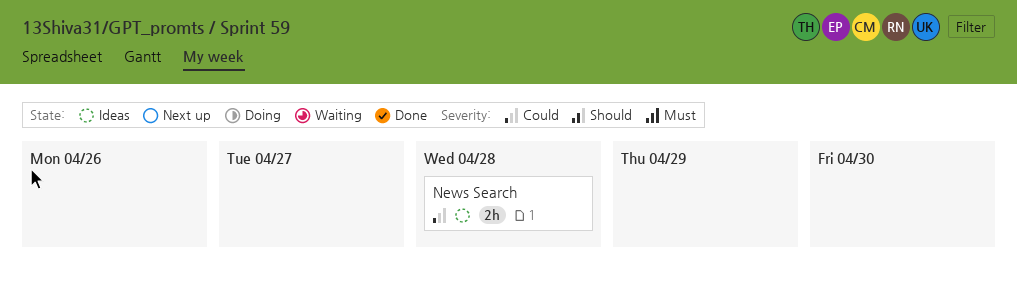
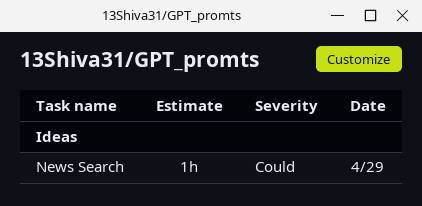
News Search, estimate: 2h -> 1h
News Search, day: Apr 28 -> Apr 29

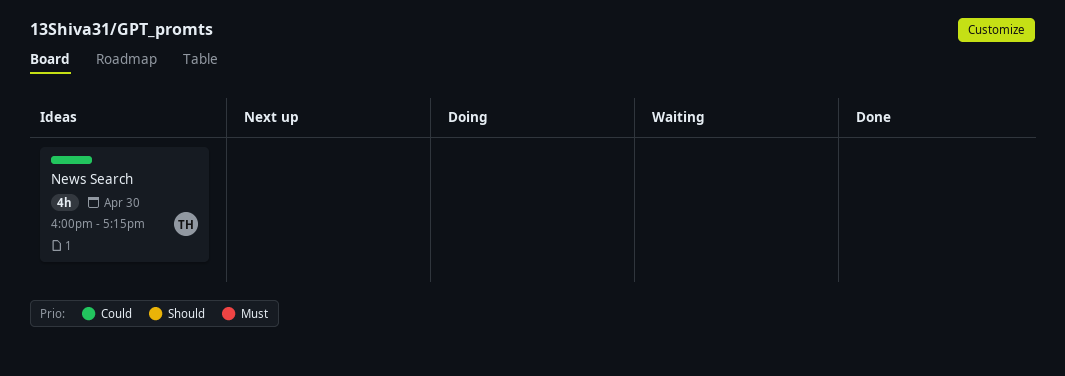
News Search, estimate: 1h -> 4h
News Search, day: Apr 29 -> Apr 30

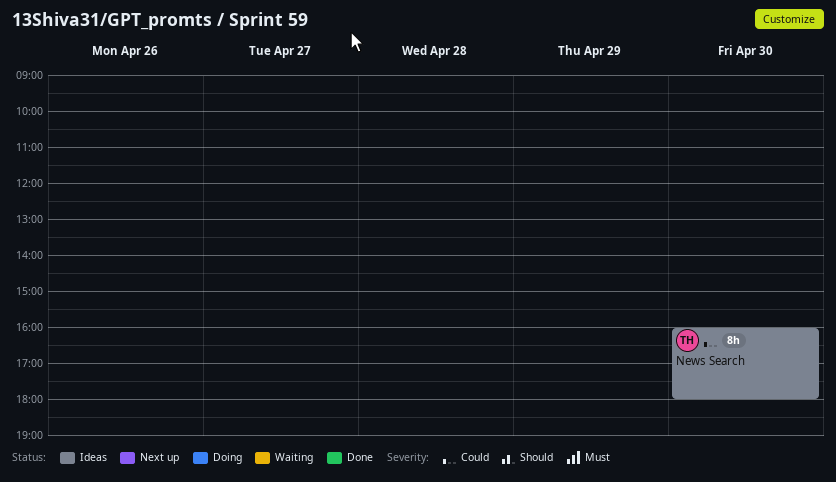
News Search, estimate: 4h -> 8h
News Search, ends: 17:15 -> 18:00

